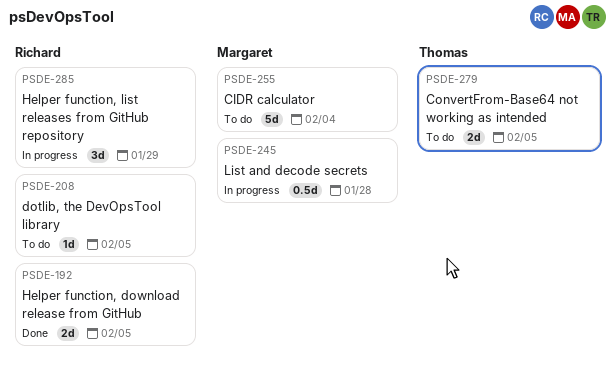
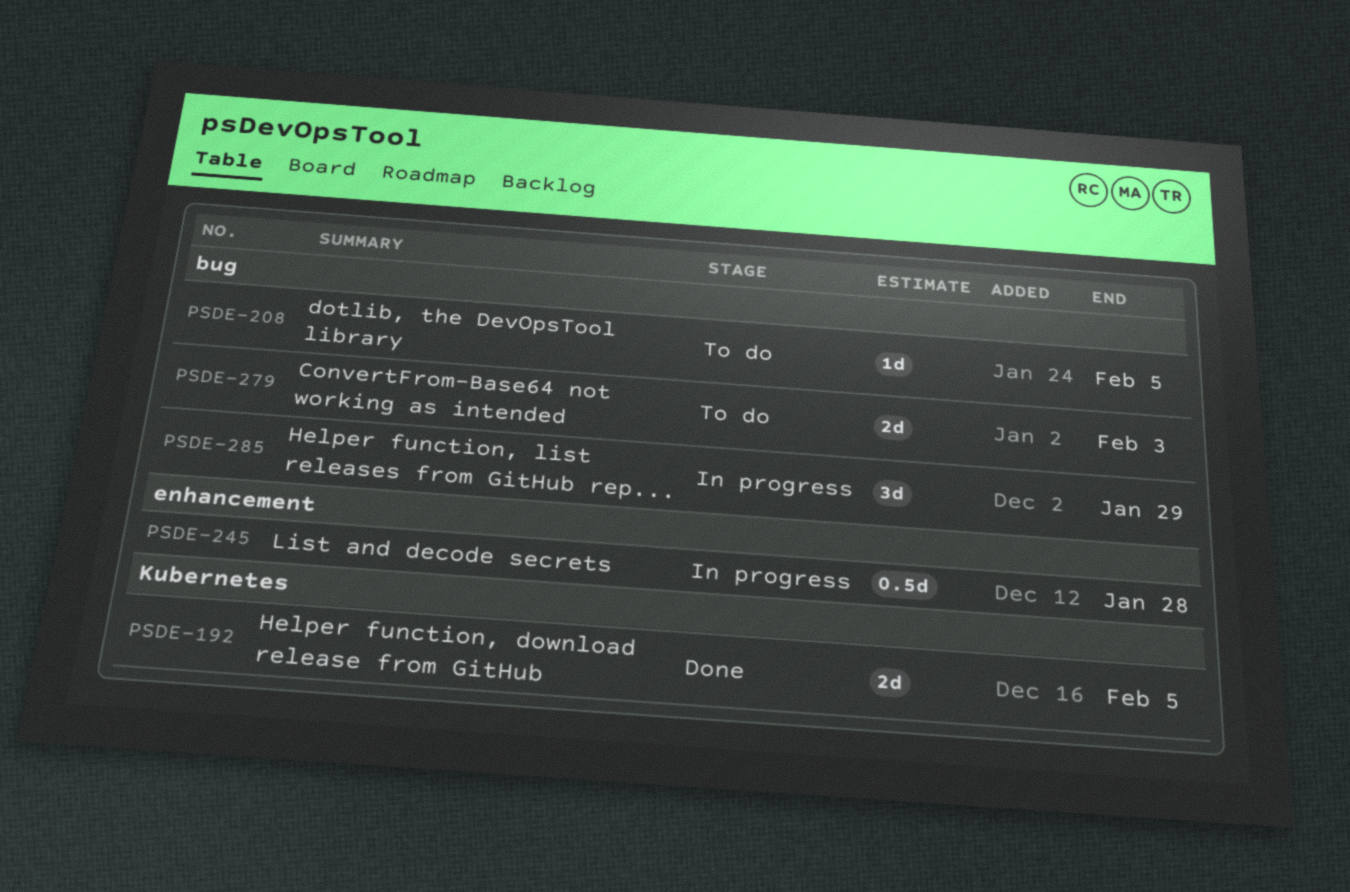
PSDE-255: present -> none
PSDE-279, due: Feb 5 -> Feb 3

